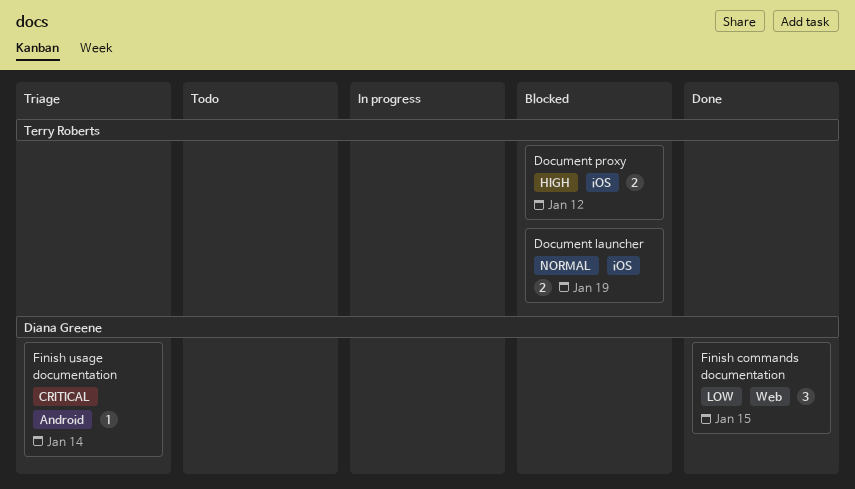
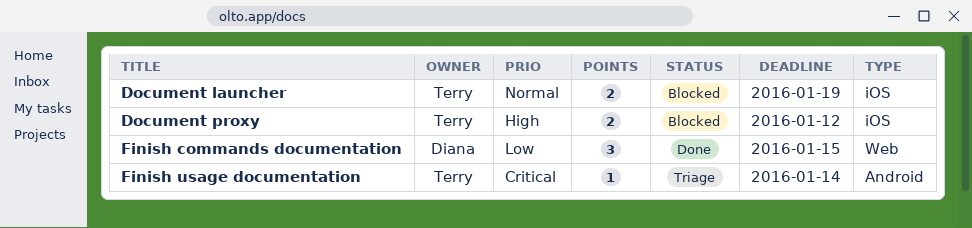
Finish usage documentation, owner: Diana Greene -> Terry Roberts

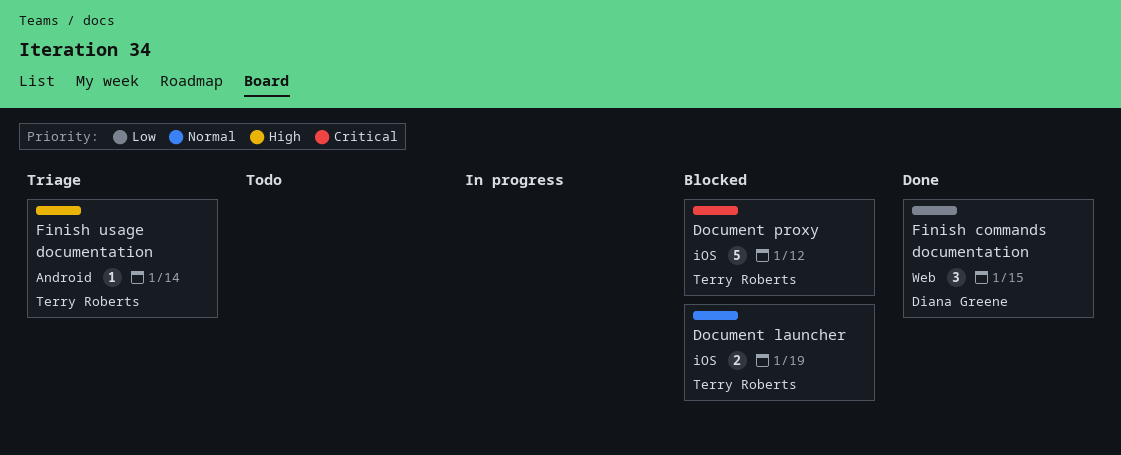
Document proxy, priority: High -> Critical
Document proxy, estimate: 2 -> 5
Finish usage documentation, priority: Critical -> High

